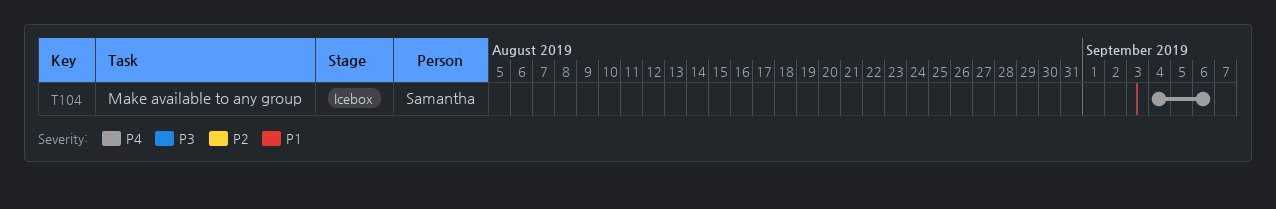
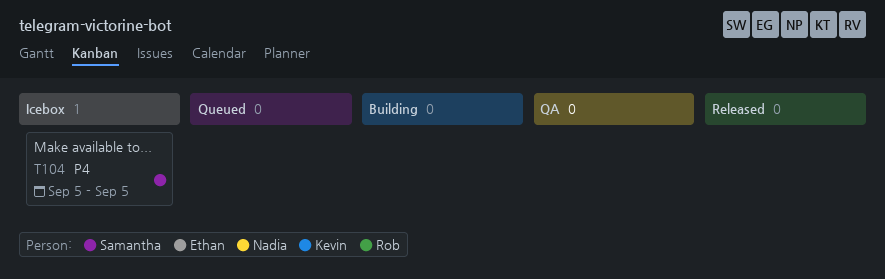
T104, start: Sep 4 -> Sep 5
T104, due: Sep 6 -> Sep 5

